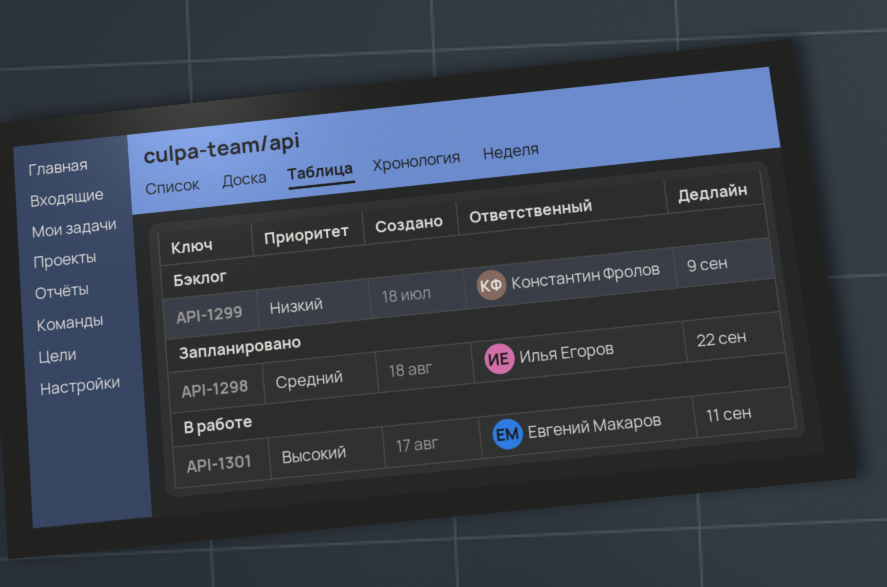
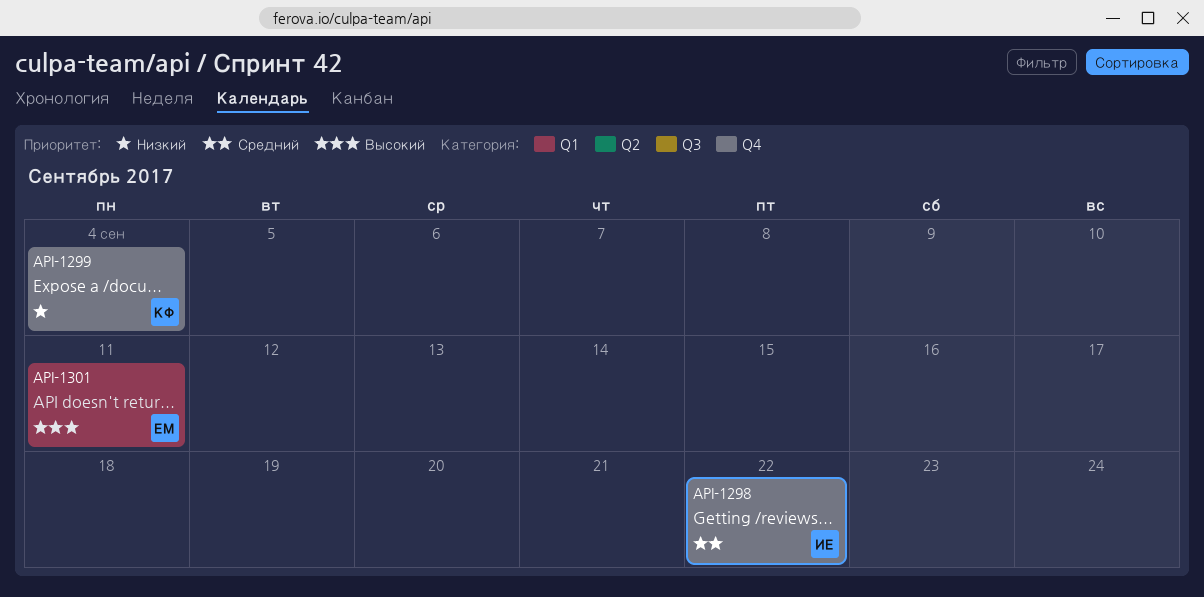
API-1299, due: Sep 9 -> Sep 4

